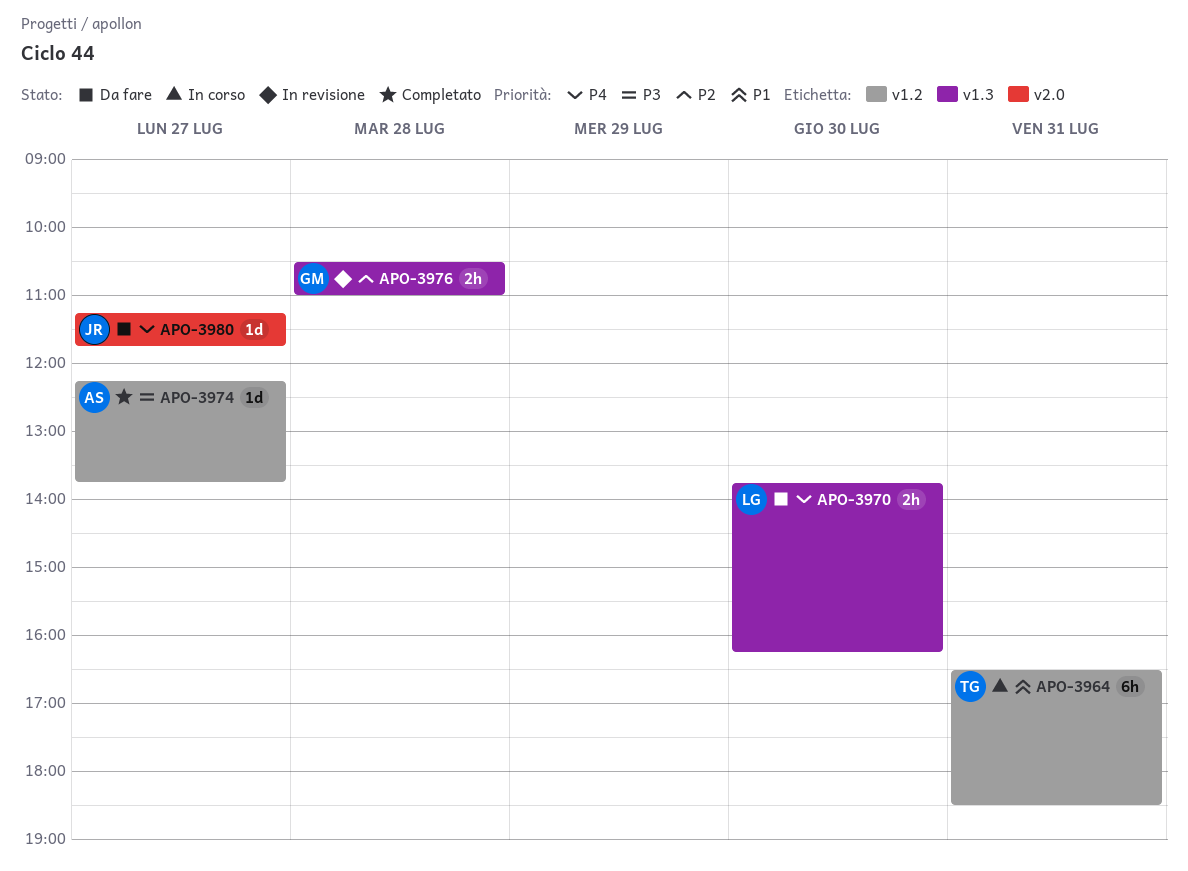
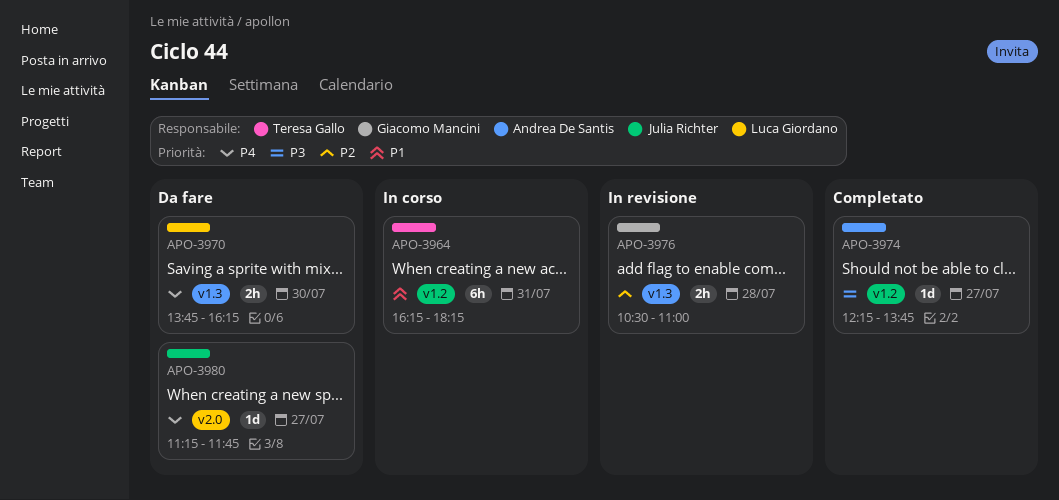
APO-3964, begins: 16:30 -> 16:15
APO-3964, ends: 18:30 -> 18:15

